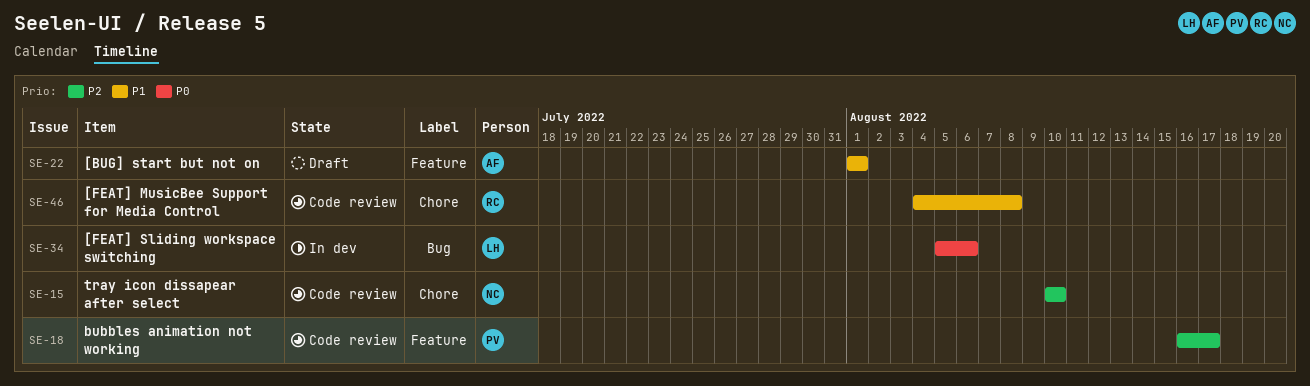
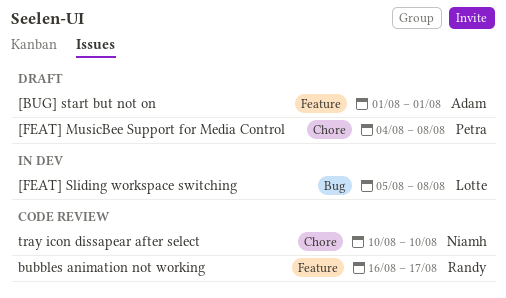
[FEAT] MusicBee Support for Media Control, status: Code review -> Draft
[FEAT] MusicBee Support for Media Control, owner: Randy -> Petra
[FEAT] Sliding workspace switching, due: Aug 6 -> Aug 8
bubbles animation not working, owner: Petra -> Randy

